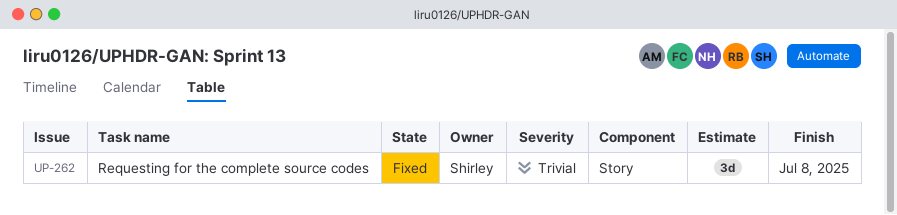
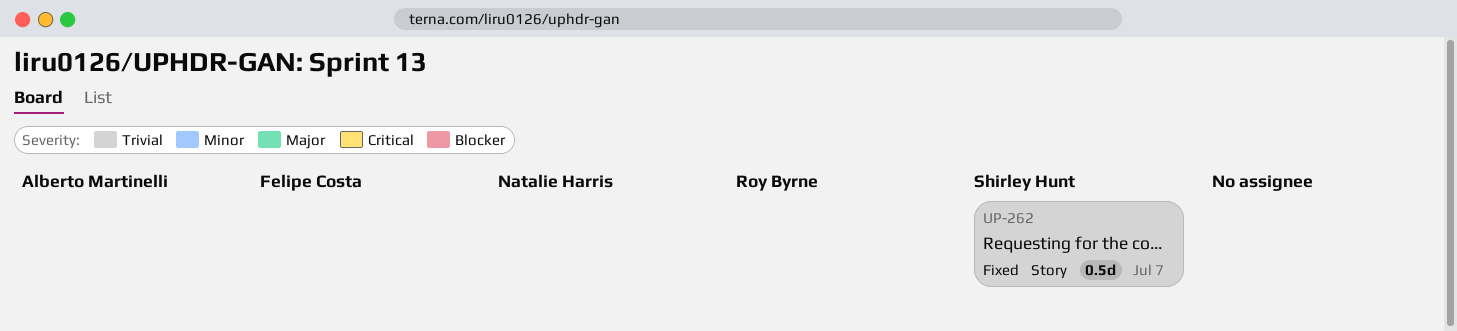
UP-262, estimate: 3d -> 0.5d
UP-262, due: Jul 8 -> Jul 7

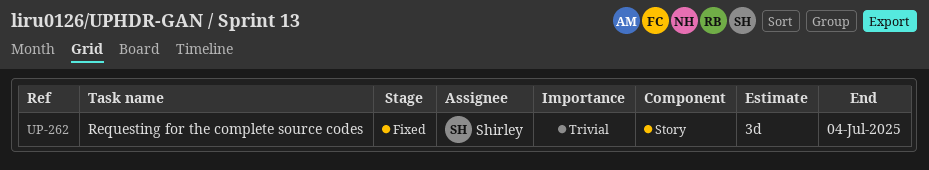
UP-262, estimate: 0.5d -> 3d
UP-262, due: Jul 7 -> Jul 4

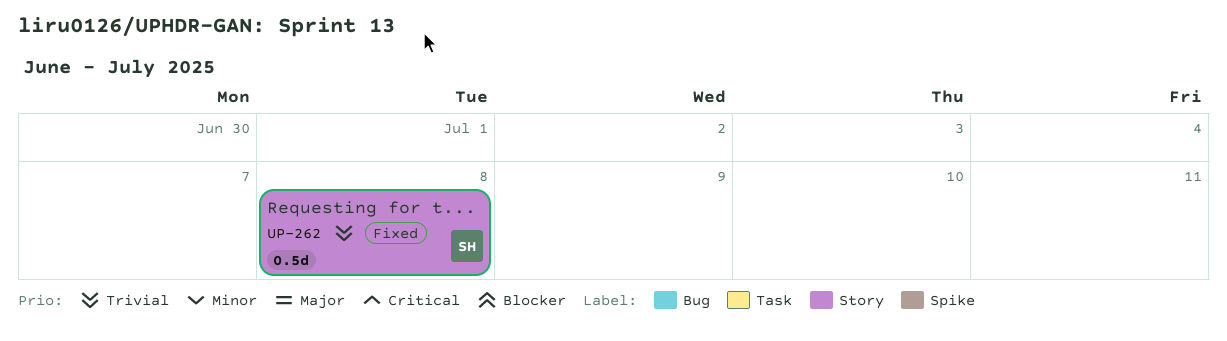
UP-262, estimate: 3d -> 0.5d
UP-262, due: Jul 4 -> Jul 8

